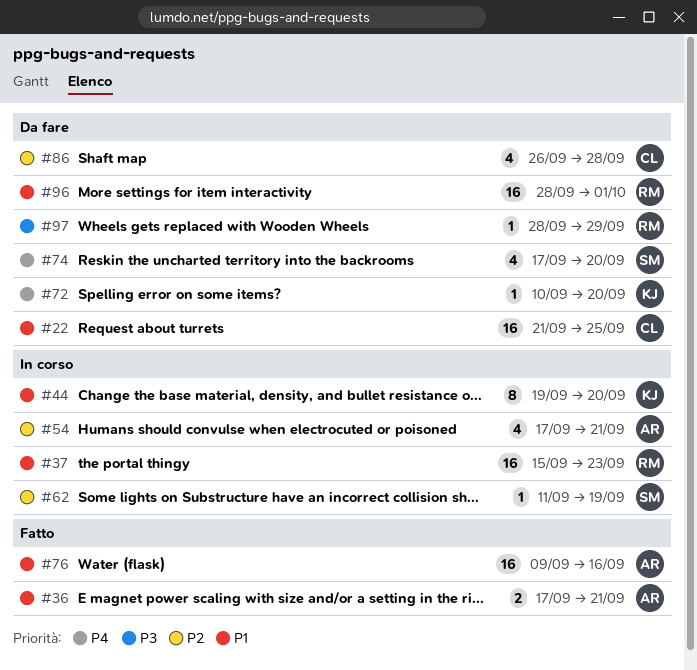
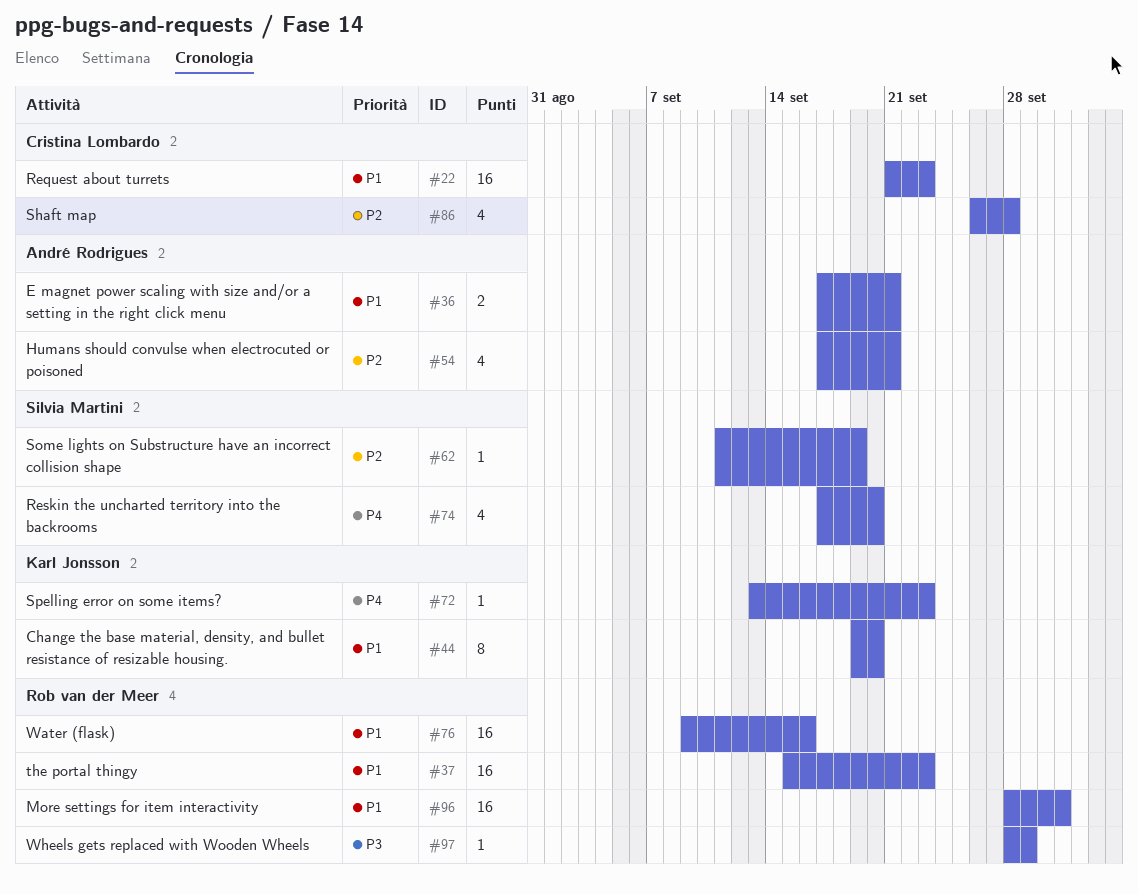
#22, due: Sep 25 -> Sep 23
#72, start: Sep 10 -> Sep 13
#72, due: Sep 20 -> Sep 23
#76, owner: André Rodrigues -> Rob van der Meer

